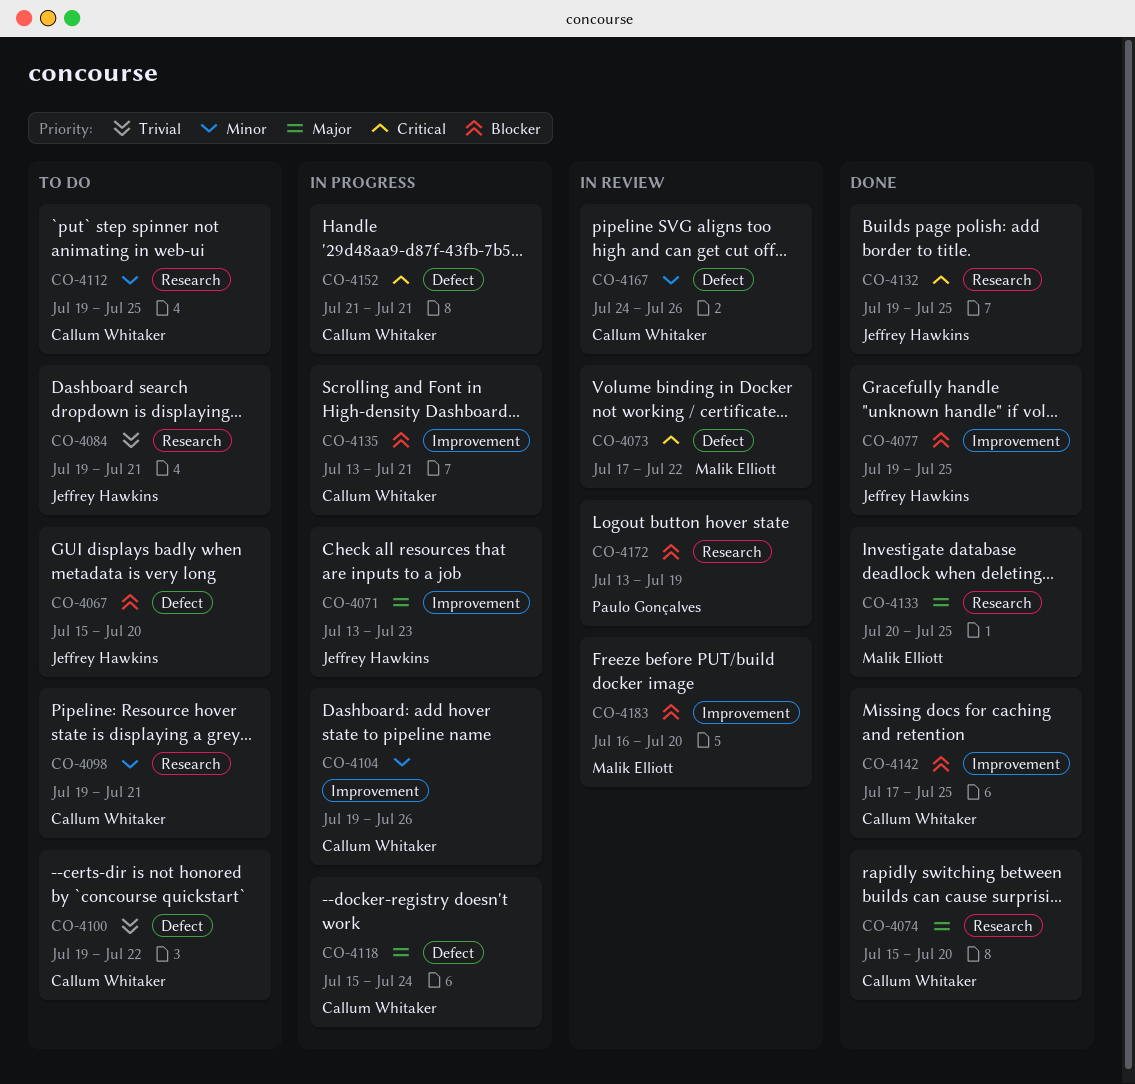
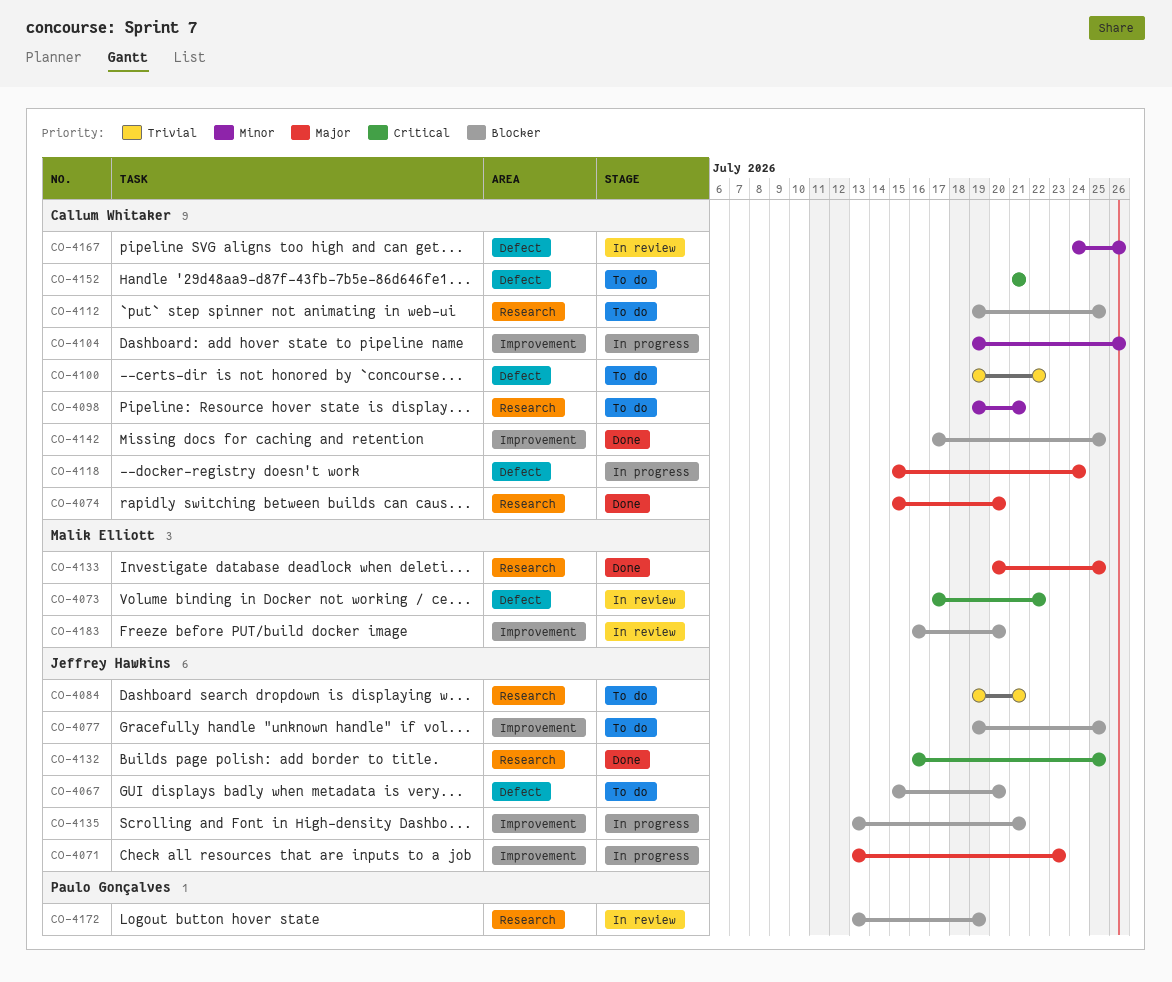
CO-4077, status: Done -> To do
CO-4112, priority: Minor -> Blocker
CO-4132, start: Jul 19 -> Jul 16
CO-4135, owner: Callum Whitaker -> Jeffrey Hawkins
CO-4152, status: In progress -> To do

